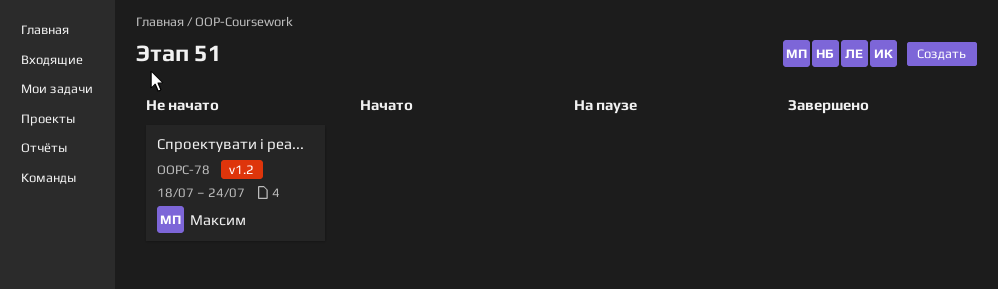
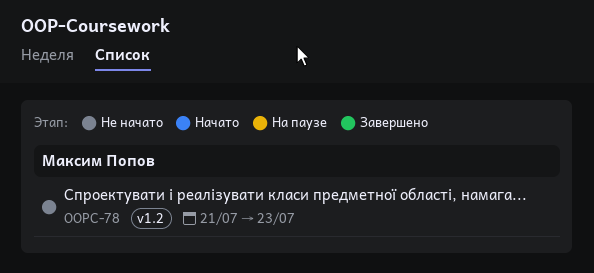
OOPC-78, start: Jul 18 -> Jul 21
OOPC-78, due: Jul 24 -> Jul 23

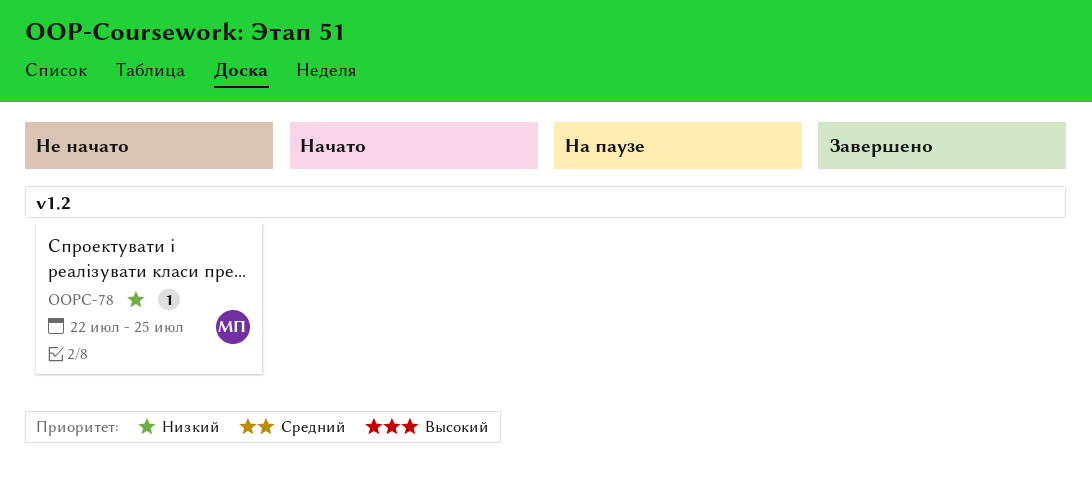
OOPC-78, start: Jul 21 -> Jul 22
OOPC-78, due: Jul 23 -> Jul 25

